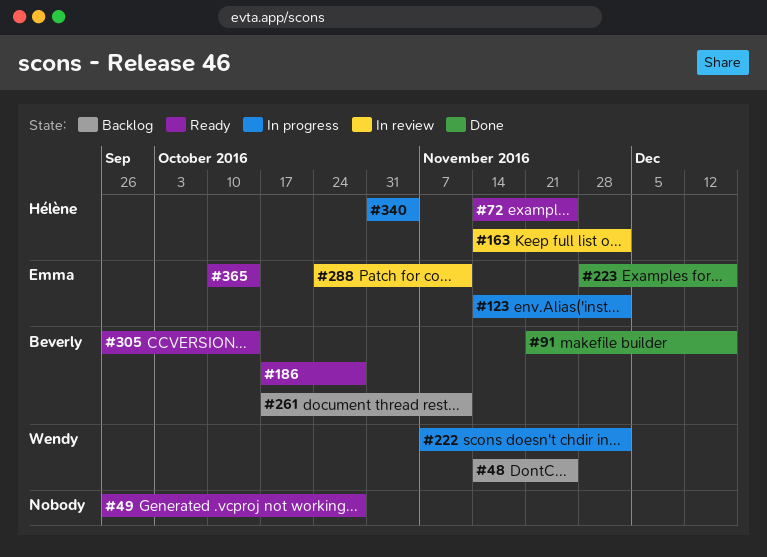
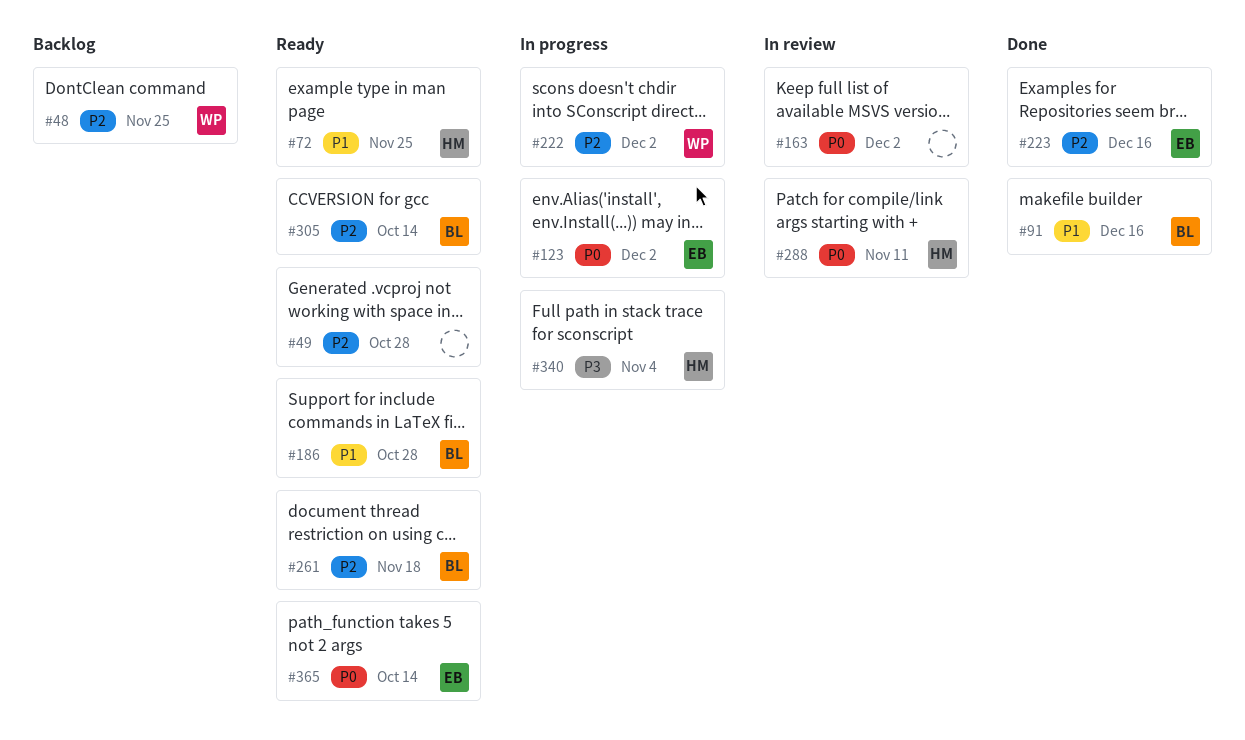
#163, owner: Hélène -> none
#261, status: Backlog -> Ready
#261, due: Nov 11 -> Nov 18
#288, owner: Emma -> Hélène

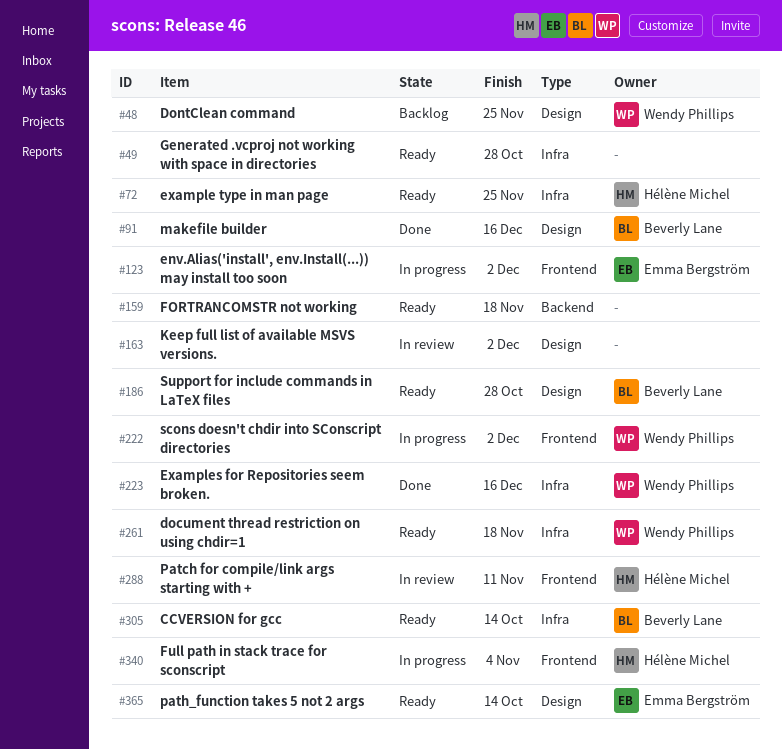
#159: none -> present
#223, owner: Emma Bergström -> Wendy Phillips
#261, owner: Beverly Lane -> Wendy Phillips

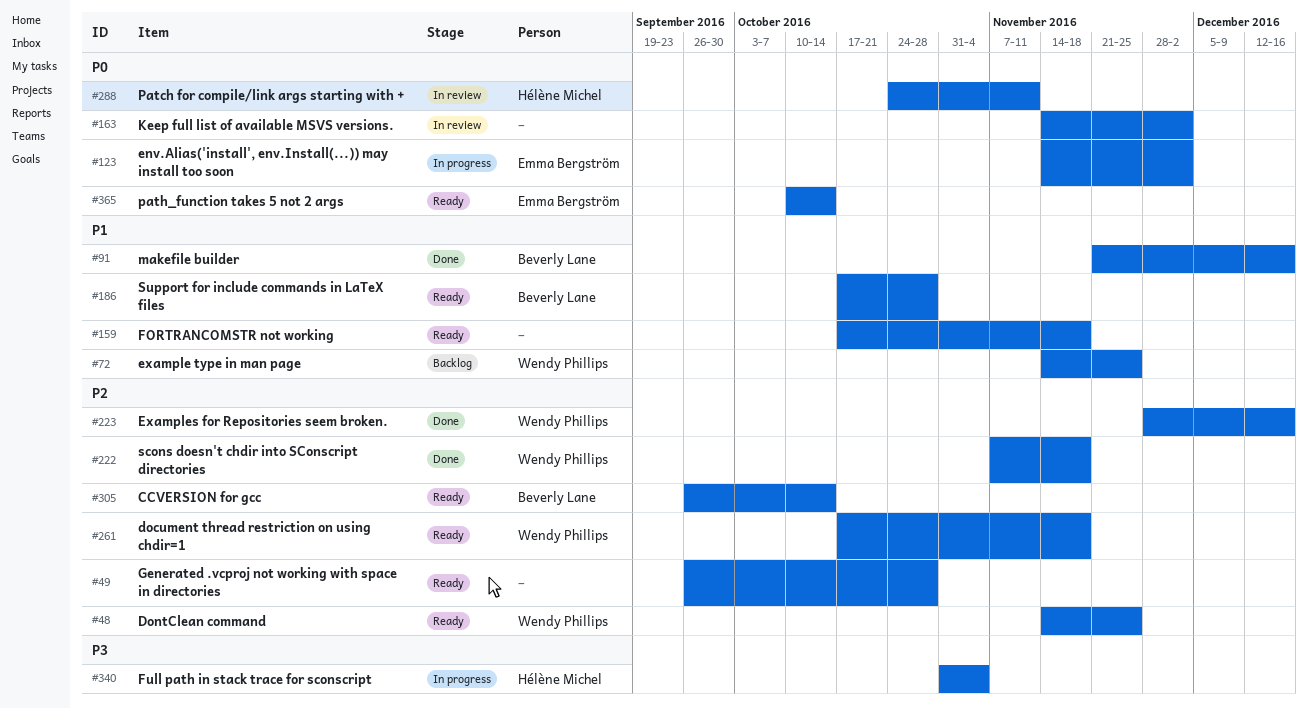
#48, status: Backlog -> Ready
#72, status: Ready -> Backlog
#72, owner: Hélène Michel -> Wendy Phillips
#222, status: In progress -> Done
#222, due: Dec 2 -> Nov 18

